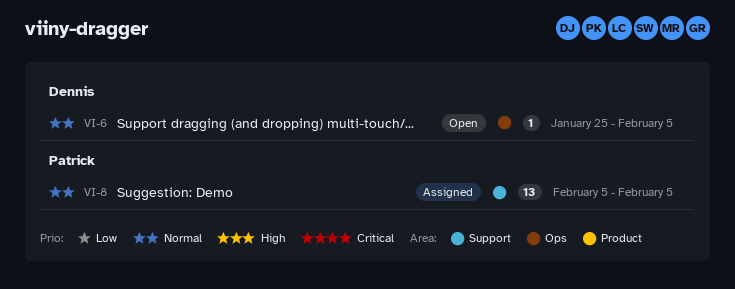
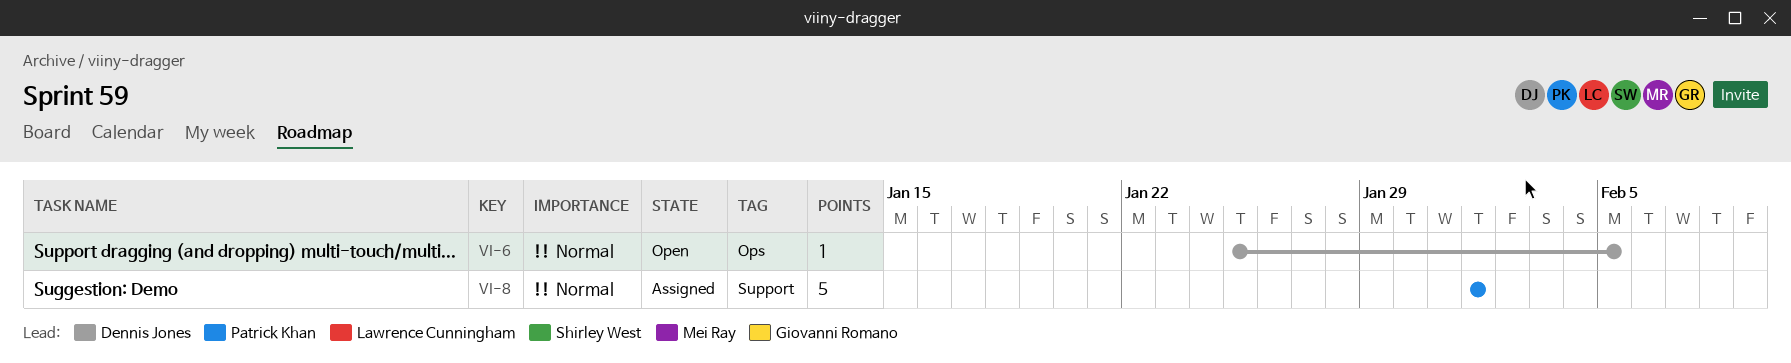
VI-8, estimate: 13 -> 5
VI-8, start: Feb 5 -> Feb 1
VI-8, due: Feb 5 -> Feb 1

